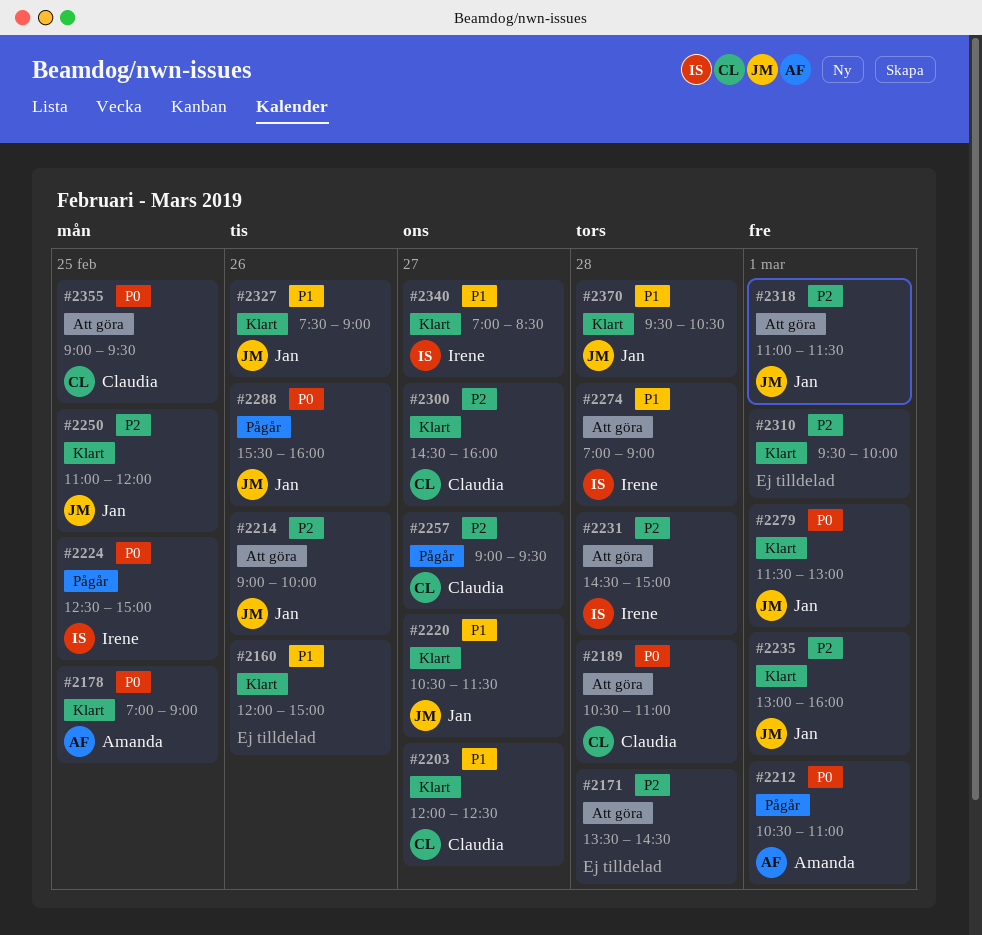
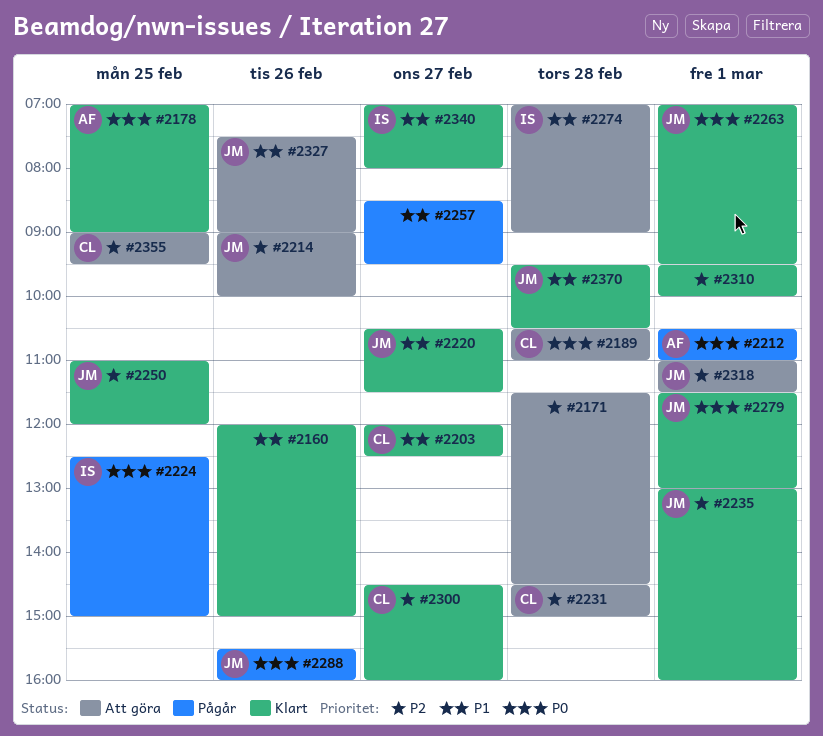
#2171, begins: 13:30 -> 11:30
#2231, owner: Irene -> Claudia
#2257, owner: Claudia -> none
#2257, priority: P2 -> P1
#2257, begins: 09:00 -> 08:30
#2263: none -> present
#2327, status: Klart -> Att göra
#2340, ends: 08:30 -> 08:00
#2355, priority: P0 -> P2

